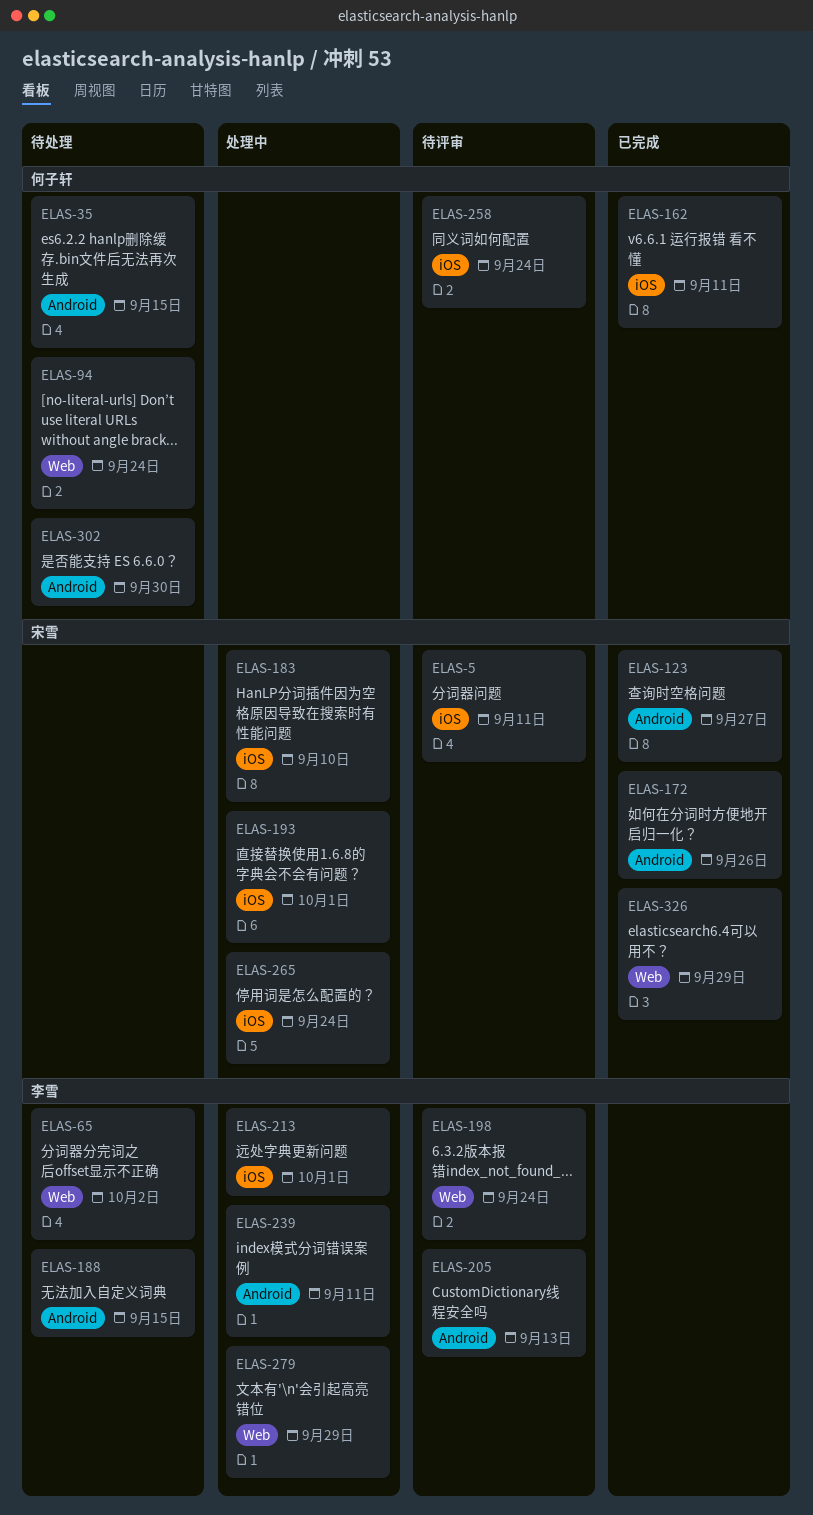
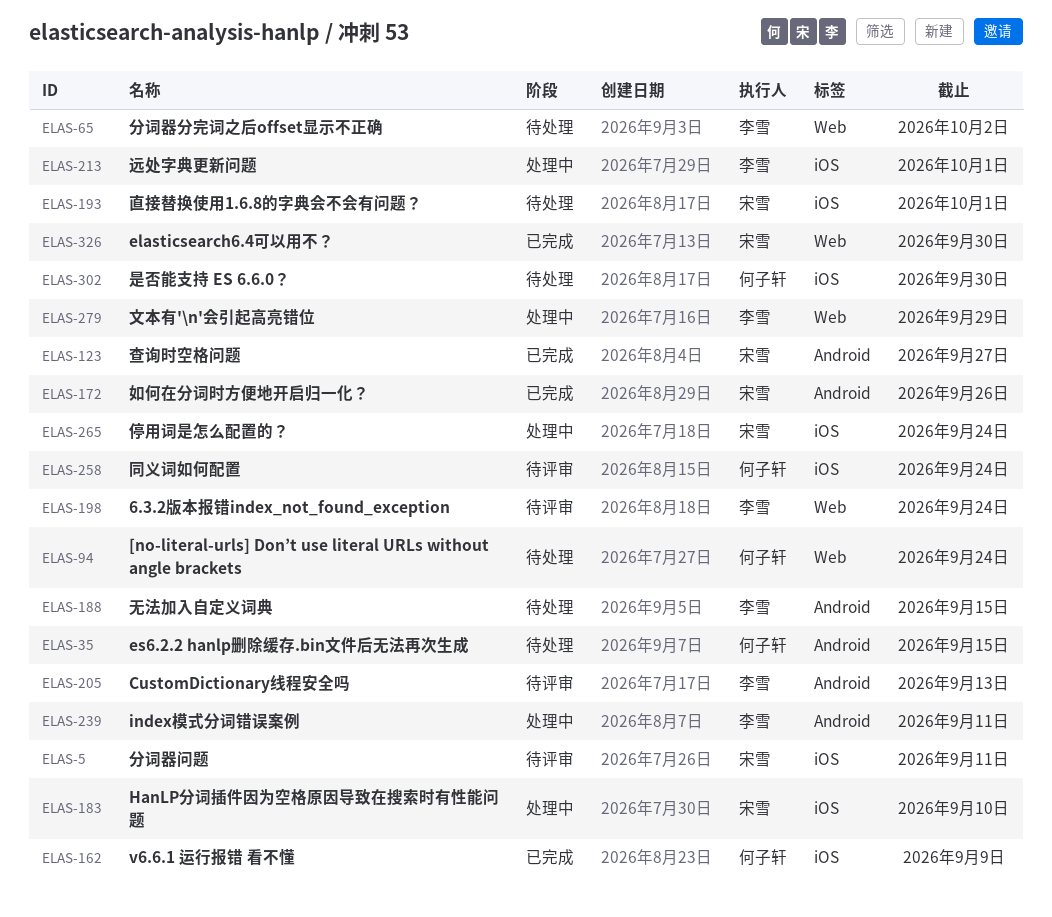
ELAS-162, due: Sep 11 -> Sep 9
ELAS-193, status: 处理中 -> 待处理
ELAS-302, label: Android -> iOS
ELAS-326, due: Sep 29 -> Sep 30

